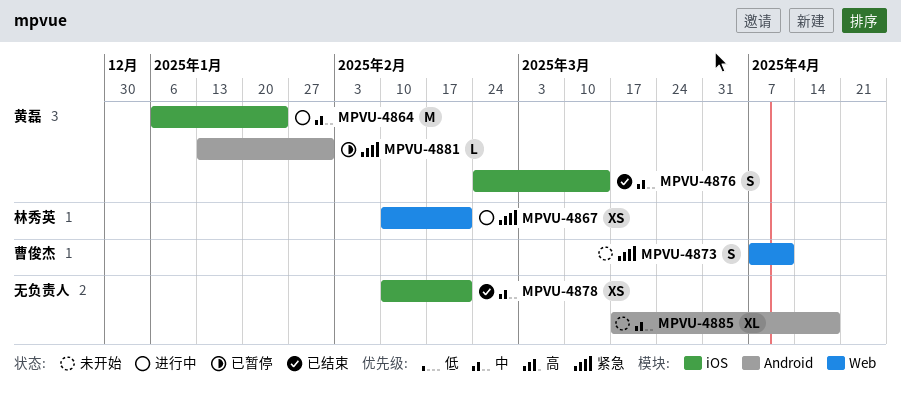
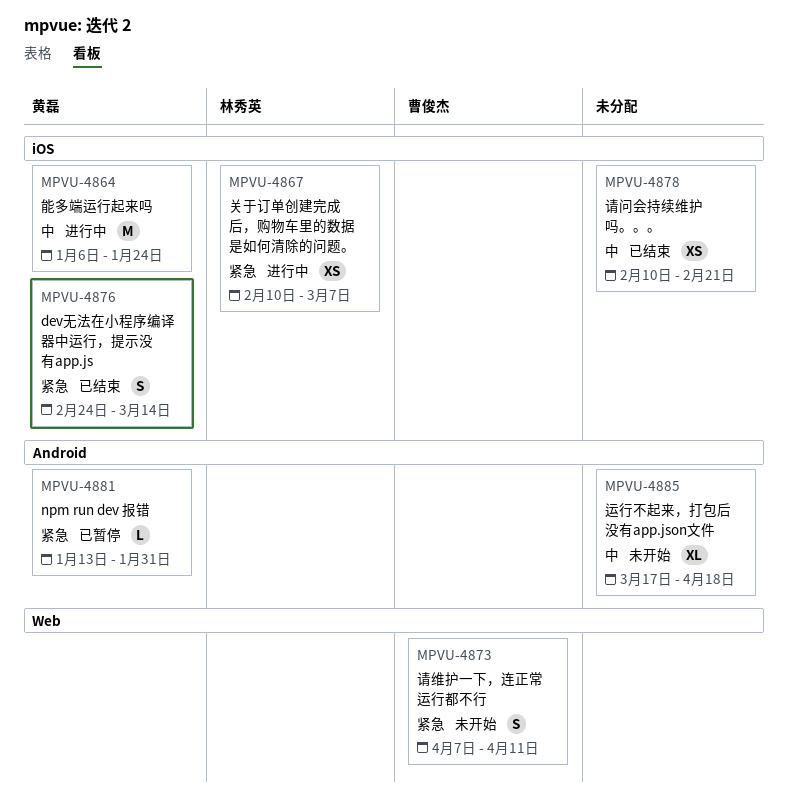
MPVU-4867, label: Web -> iOS
MPVU-4867, due: Feb 21 -> Mar 7
MPVU-4876, priority: 中 -> 紧急

